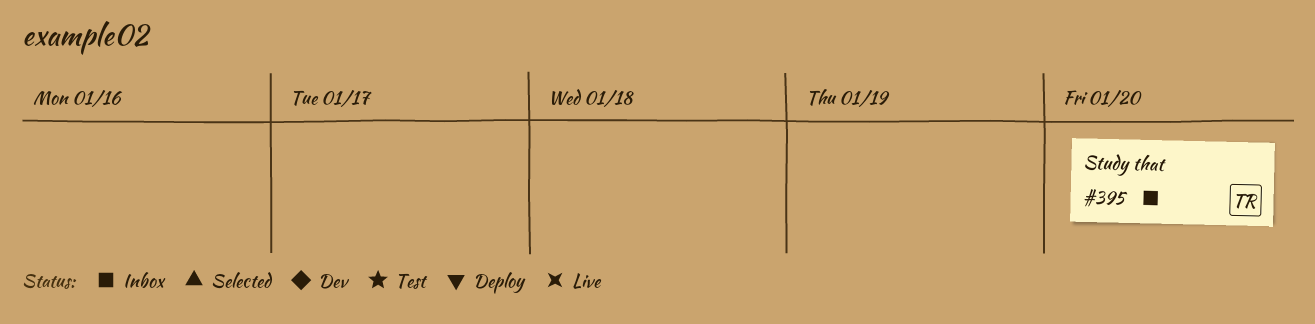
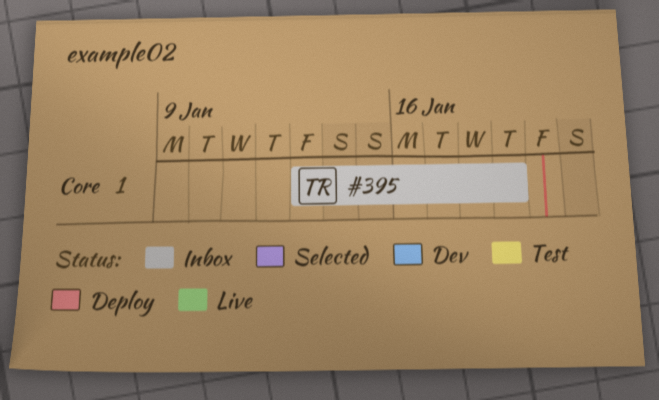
#395, due: Jan 20 -> Jan 19

